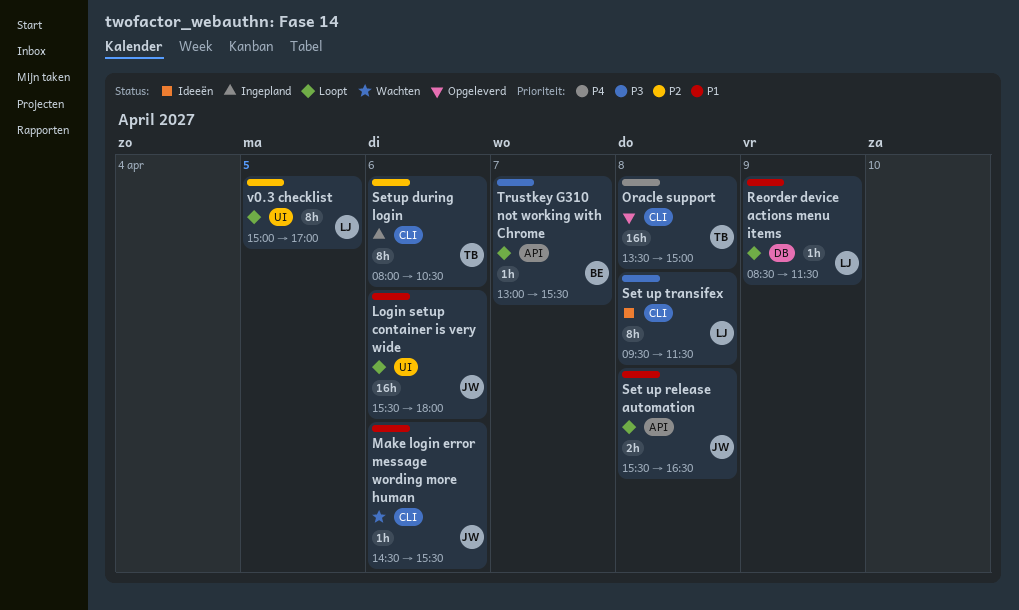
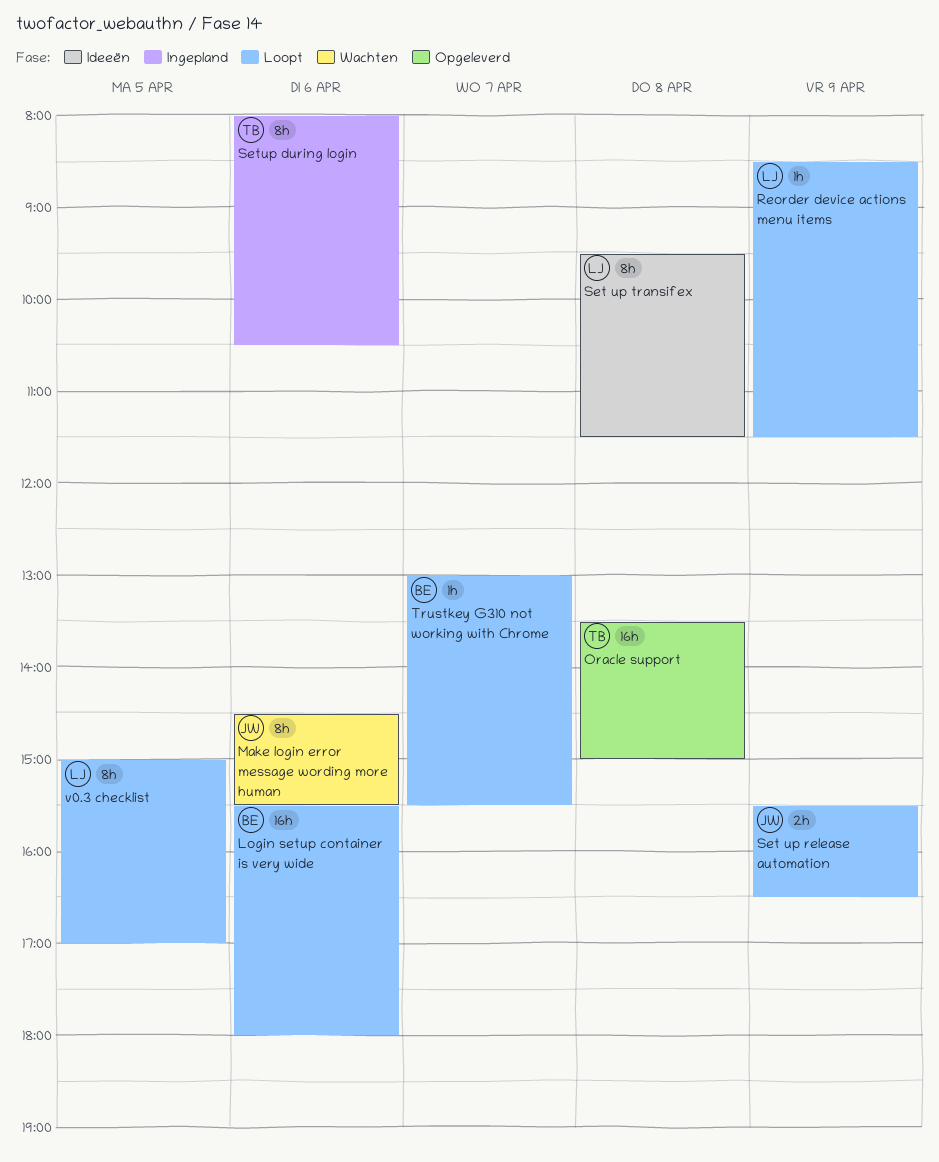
Login setup container is very wide, owner: JW -> BE
Make login error message wording more human, estimate: 1h -> 8h
Set up release automation, day: Apr 8 -> Apr 9

